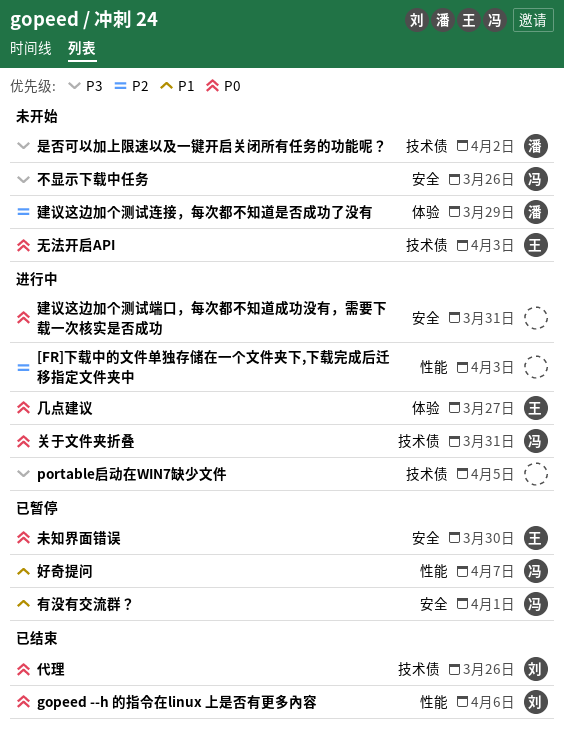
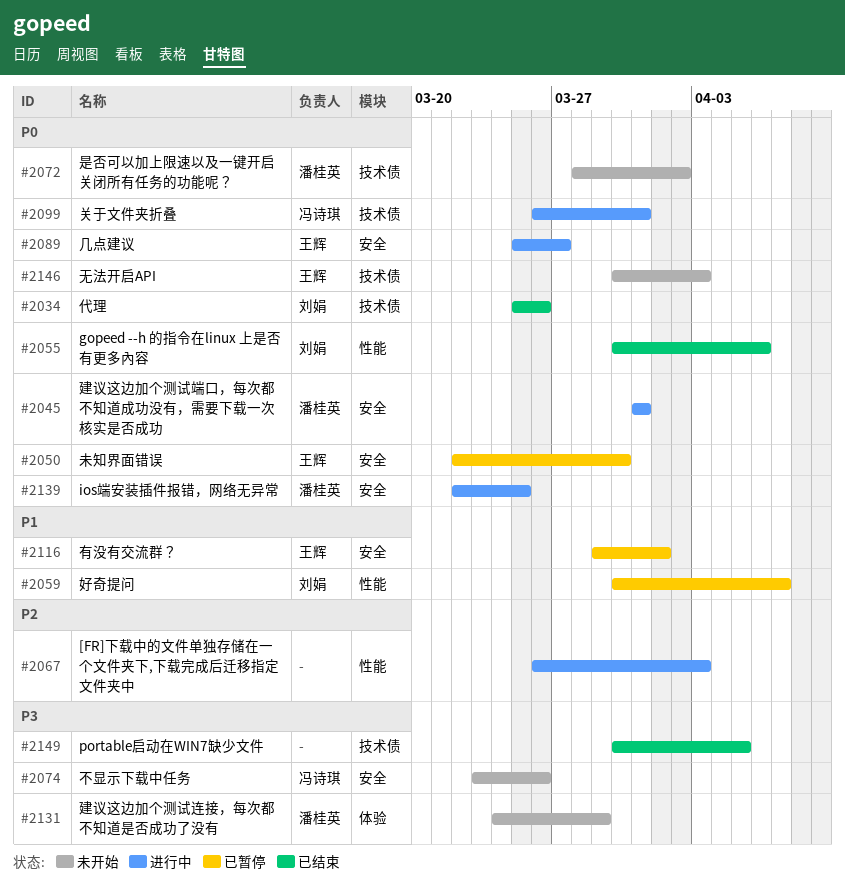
ios端安装插件报错，网络无异常: none -> present
portable启动在WIN7缺少文件, status: 进行中 -> 已结束
几点建议, label: 体验 -> 安全
好奇提问, owner: 冯诗琪 -> 刘娟
建议这边加个测试端口，每次都不知道成功没有，需要下载一次核实是否成功, owner: none -> 潘桂英
建议这边加个测试连接，每次都不知道是否成功了没有, priority: P2 -> P3
是否可以加上限速以及一键开启关闭所有任务的功能呢？, priority: P3 -> P0
有没有交流群？, owner: 冯诗琪 -> 王辉

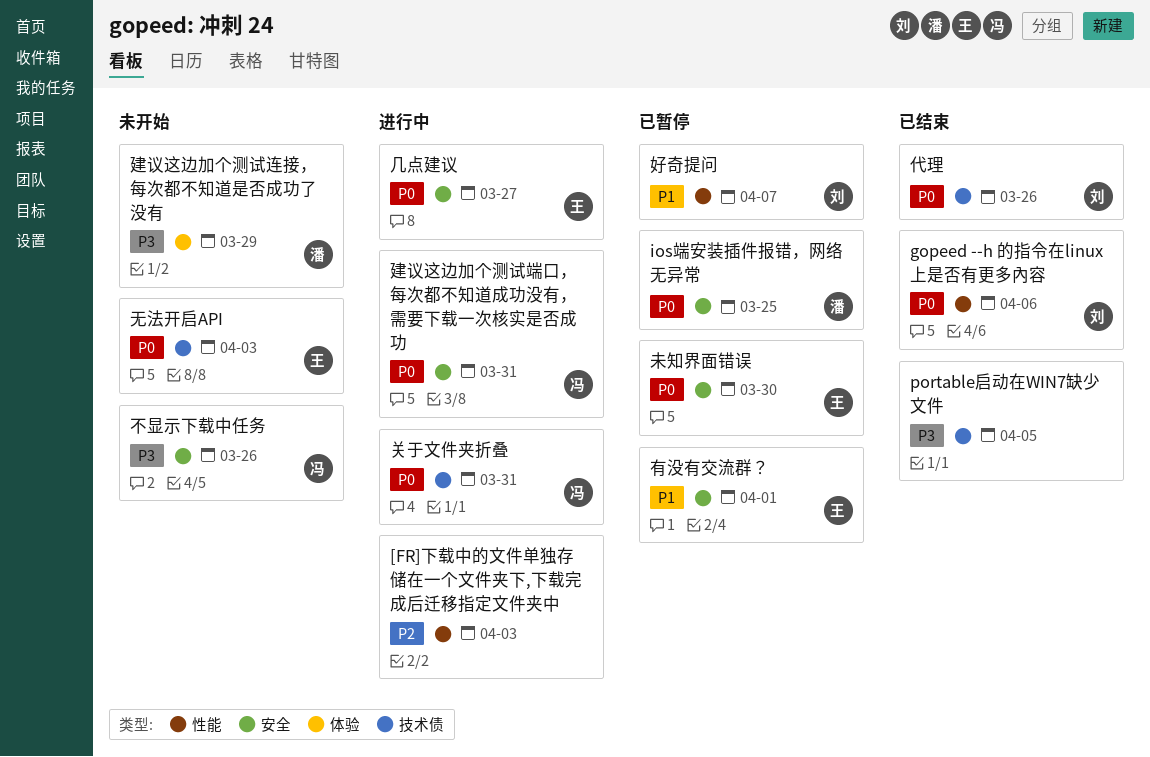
ios端安装插件报错，网络无异常, status: 进行中 -> 已暂停
建议这边加个测试端口，每次都不知道成功没有，需要下载一次核实是否成功, owner: 潘桂英 -> 冯诗琪
是否可以加上限速以及一键开启关闭所有任务的功能呢？: present -> none

